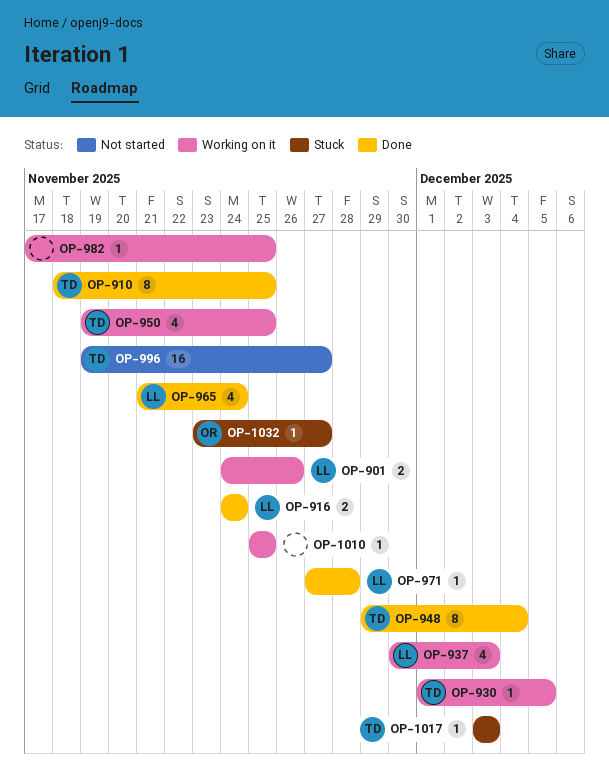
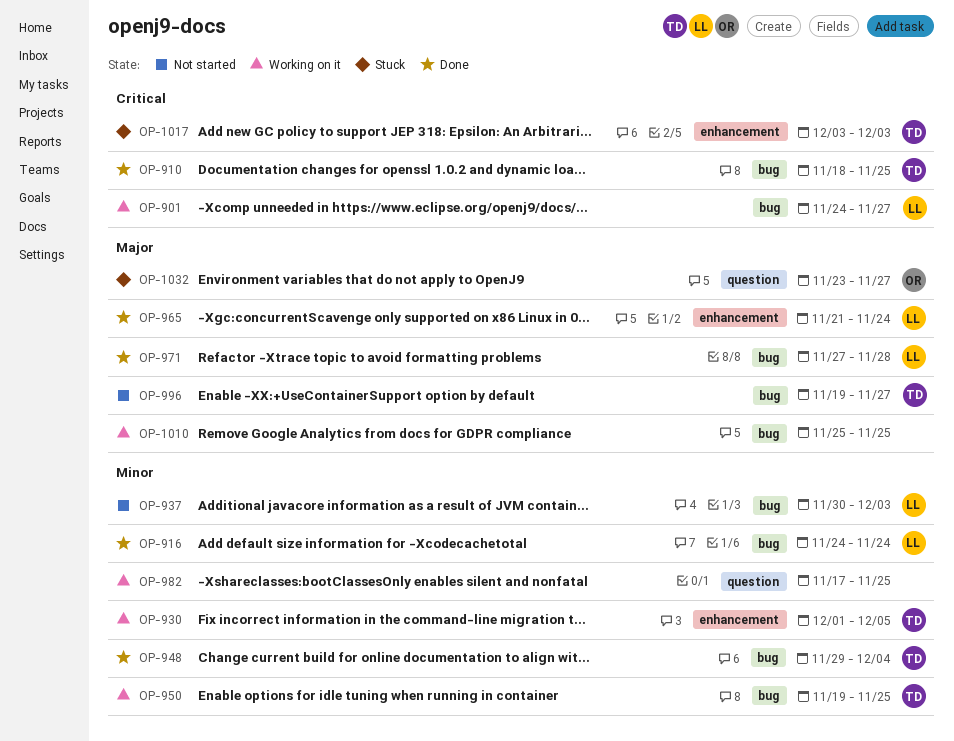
OP-901, due: Nov 26 -> Nov 27
OP-937, status: Working on it -> Not started

